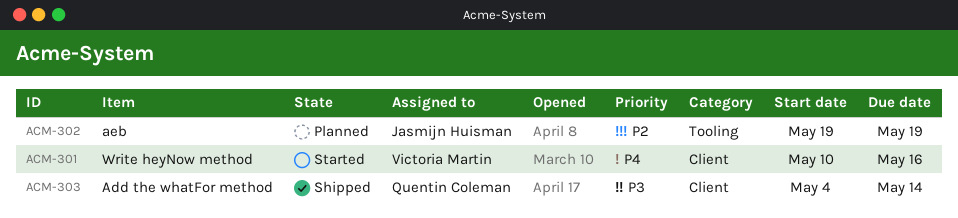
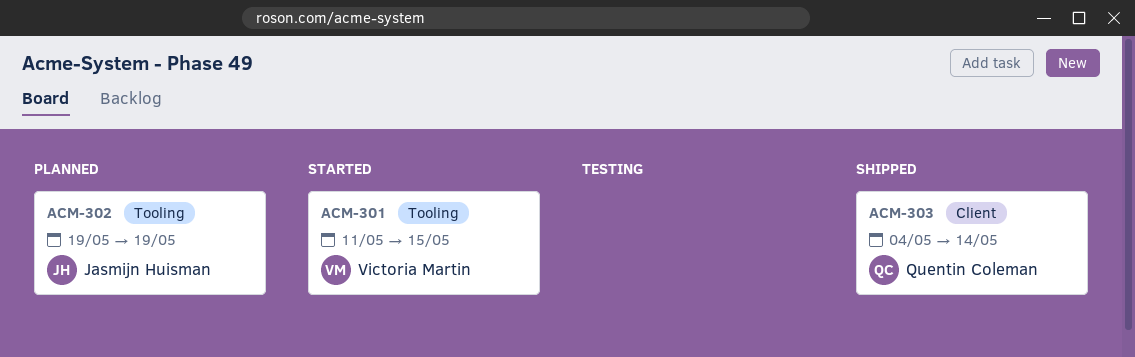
ACM-301, label: Client -> Tooling
ACM-301, start: May 10 -> May 11
ACM-301, due: May 16 -> May 15

